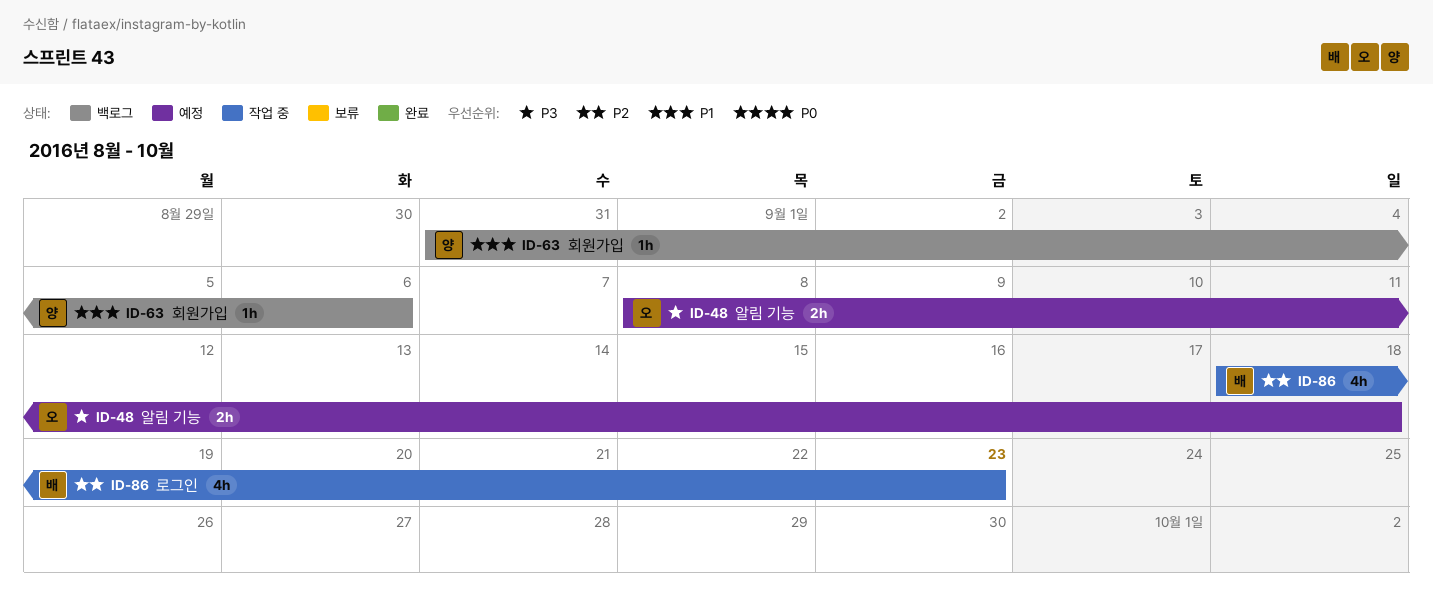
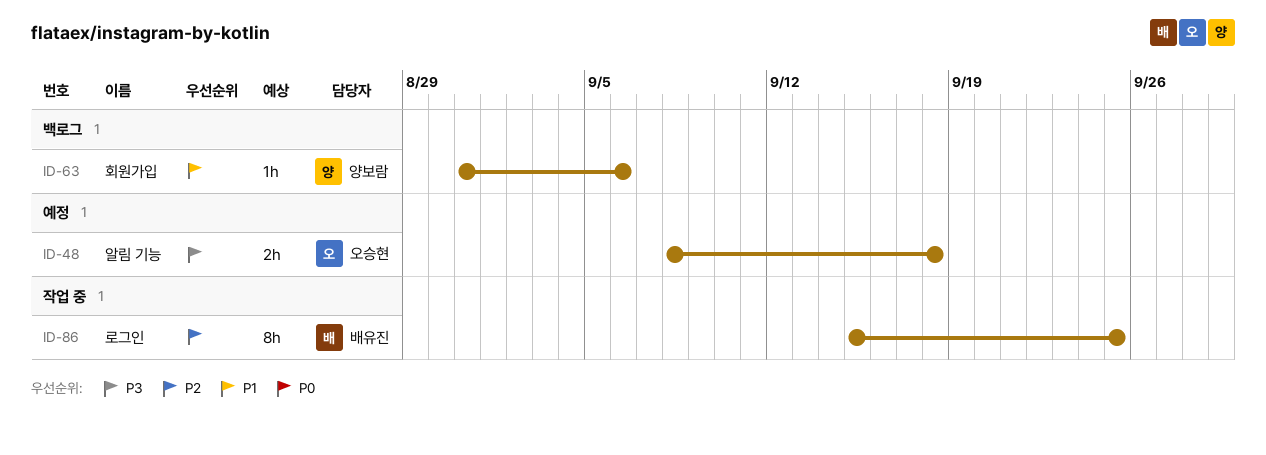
ID-86, estimate: 4h -> 8h
ID-86, start: Sep 18 -> Sep 15
ID-86, due: Sep 23 -> Sep 25

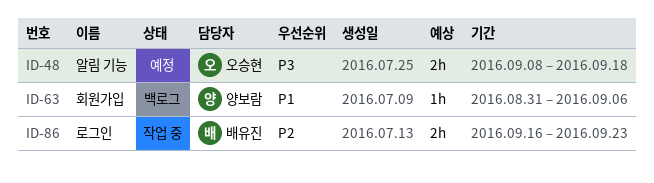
ID-86, estimate: 8h -> 2h
ID-86, start: Sep 15 -> Sep 16
ID-86, due: Sep 25 -> Sep 23

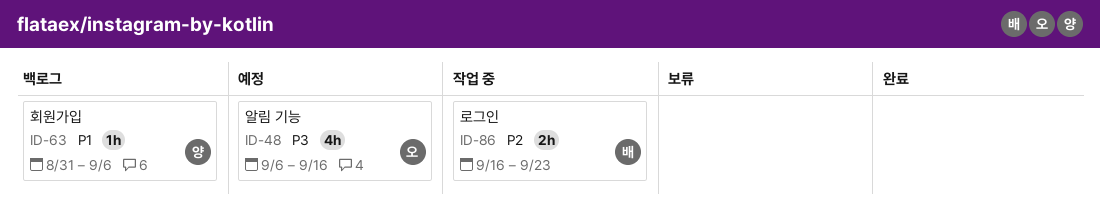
ID-48, estimate: 2h -> 4h
ID-48, start: Sep 8 -> Sep 6
ID-48, due: Sep 18 -> Sep 16

